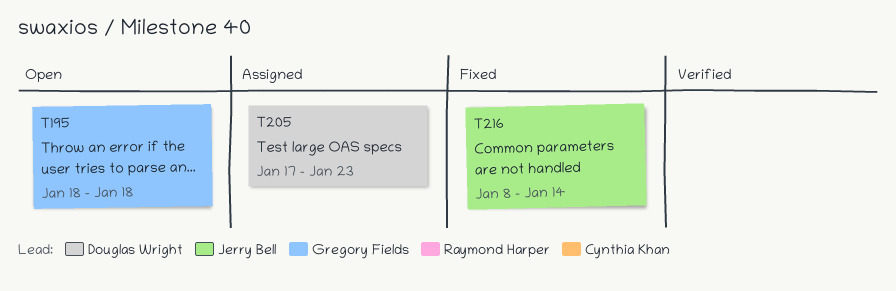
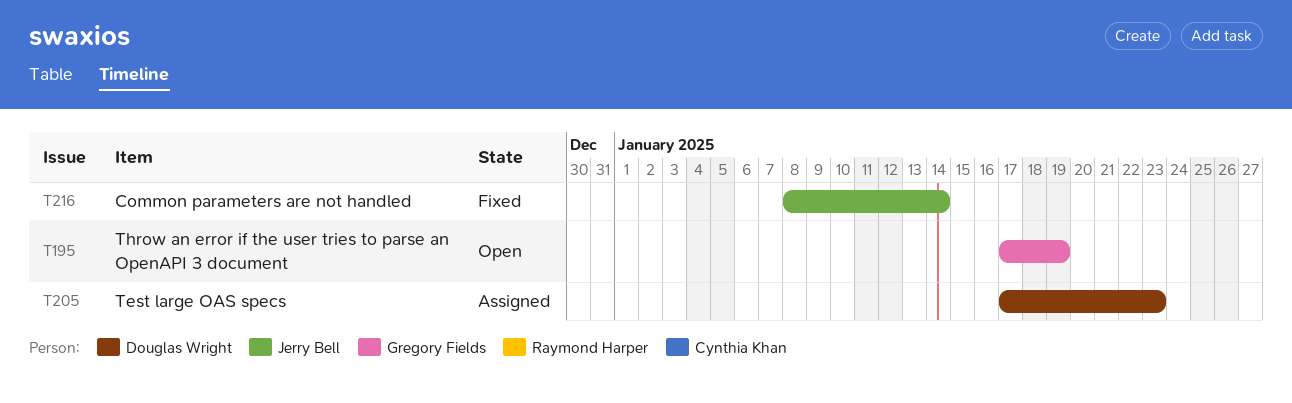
T195, start: Jan 18 -> Jan 17
T195, due: Jan 18 -> Jan 19

